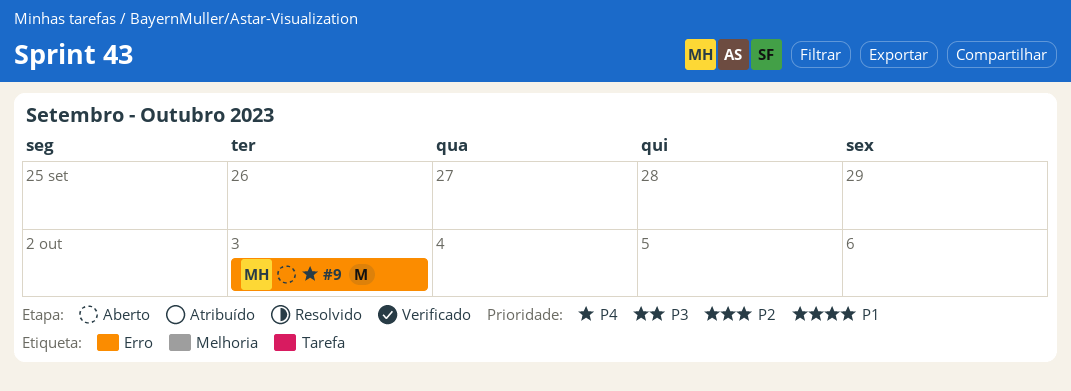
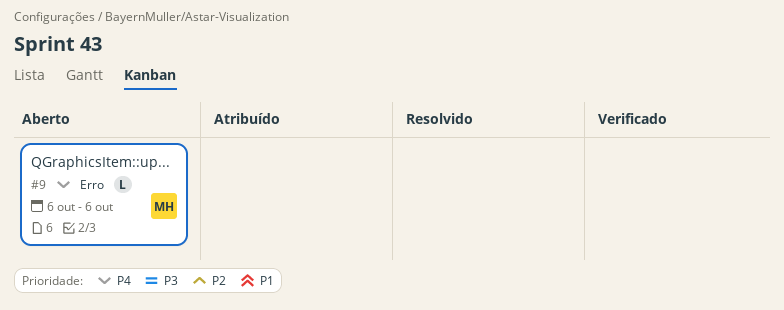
#9, estimate: M -> L
#9, start: Oct 3 -> Oct 6
#9, due: Oct 3 -> Oct 6

